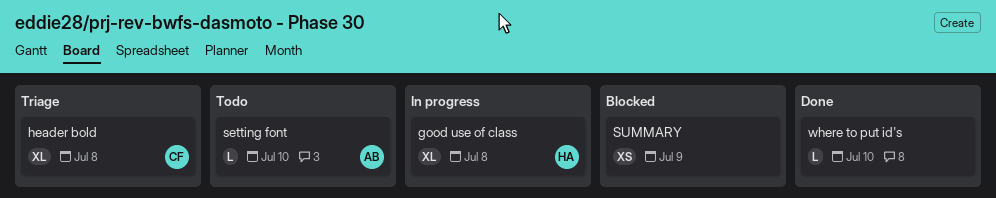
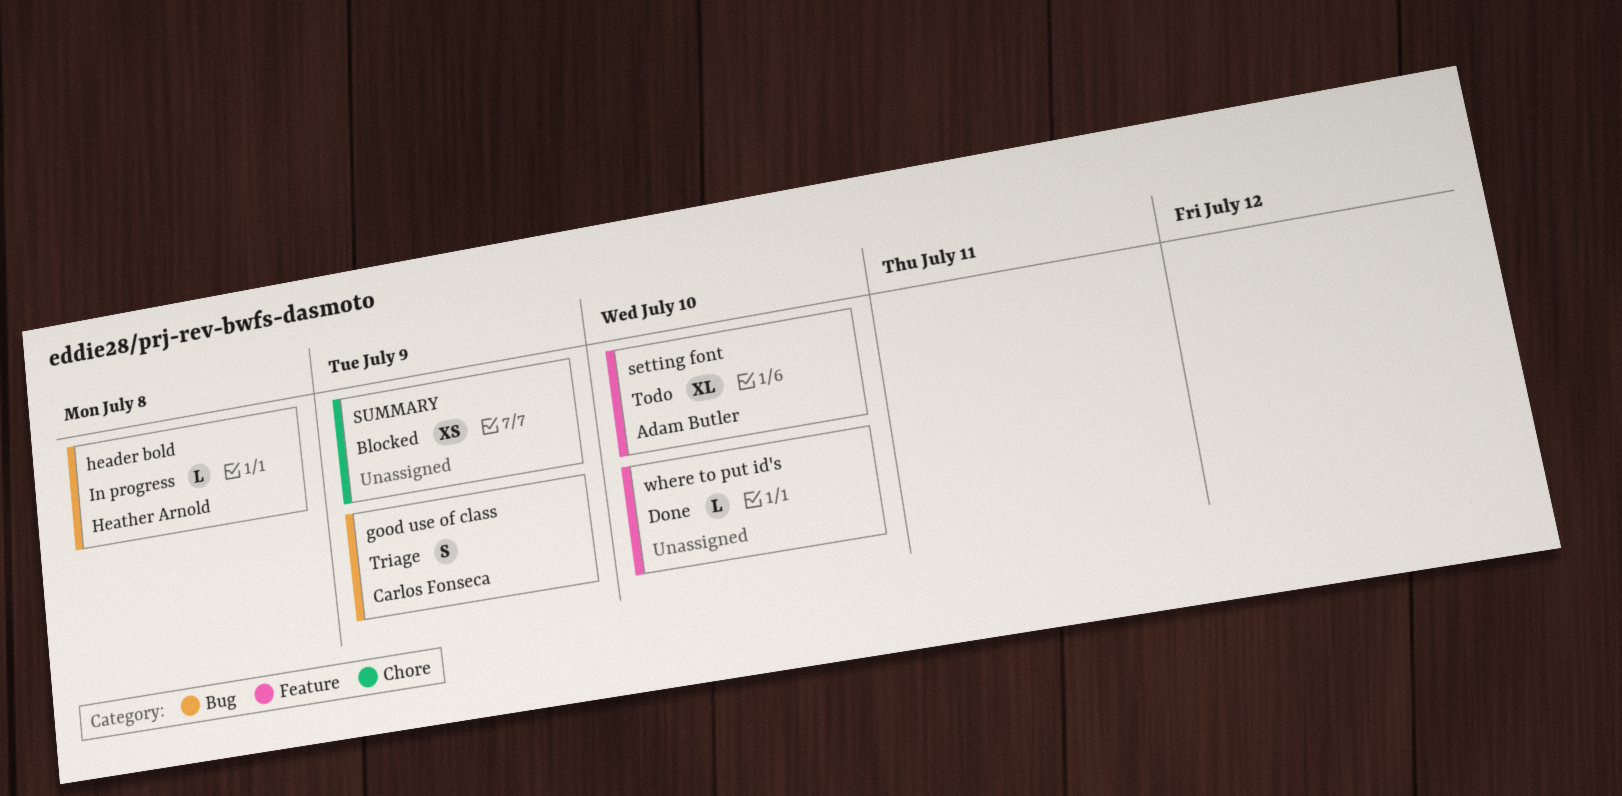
good use of class, status: In progress -> Triage
good use of class, owner: Heather Arnold -> Carlos Fonseca
good use of class, estimate: XL -> S
good use of class, due: Jul 8 -> Jul 9
header bold, status: Triage -> In progress
header bold, owner: Carlos Fonseca -> Heather Arnold
header bold, estimate: XL -> L
setting font, estimate: L -> XL

